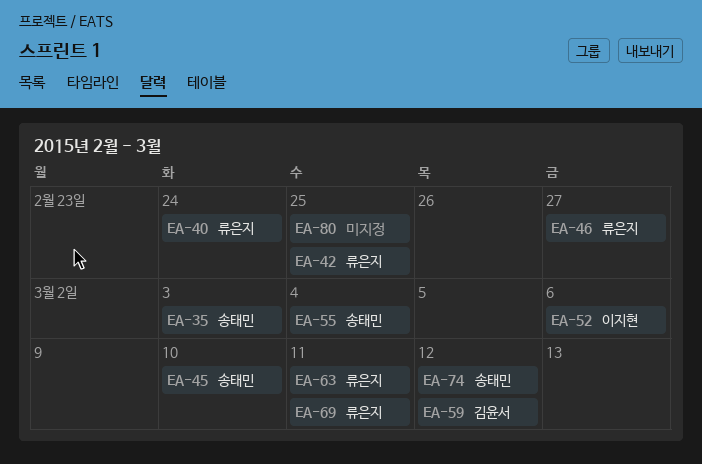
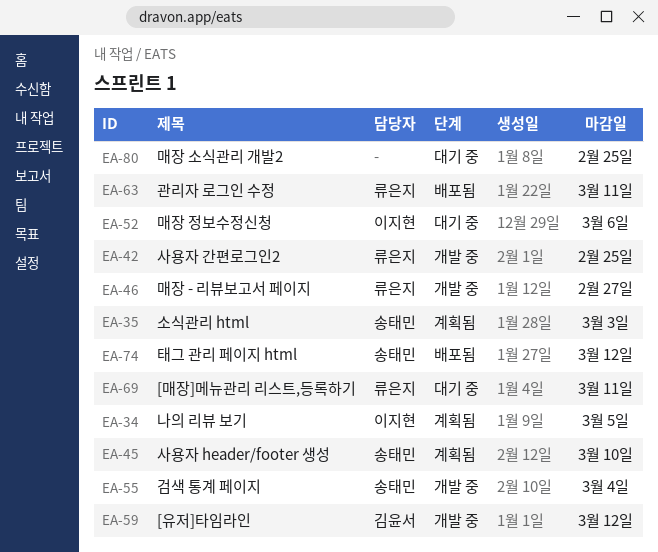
EA-34: none -> present
EA-40: present -> none

